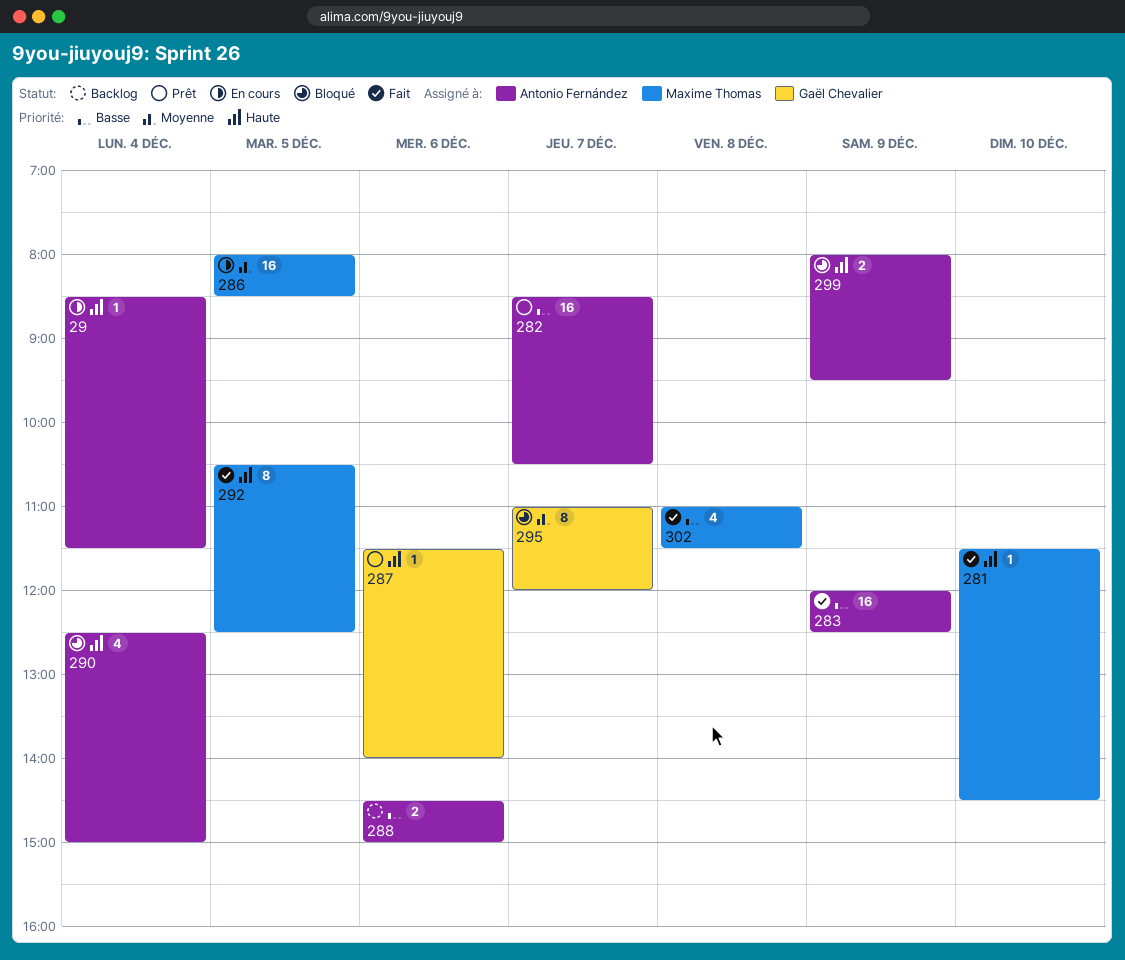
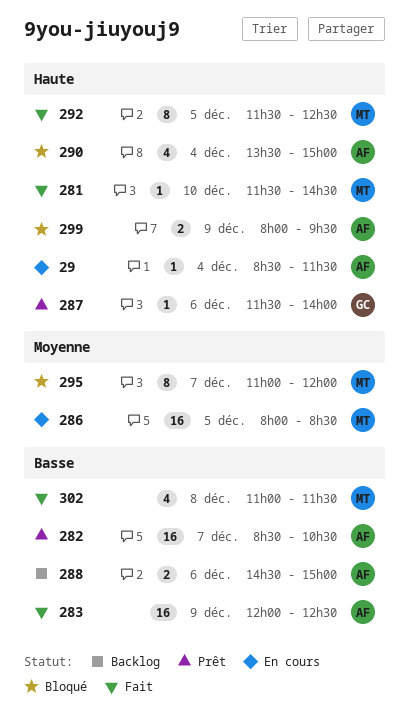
290, begins: 12:30 -> 13:30
292, begins: 10:30 -> 11:30
295, owner: Gaël Chevalier -> Maxime Thomas

